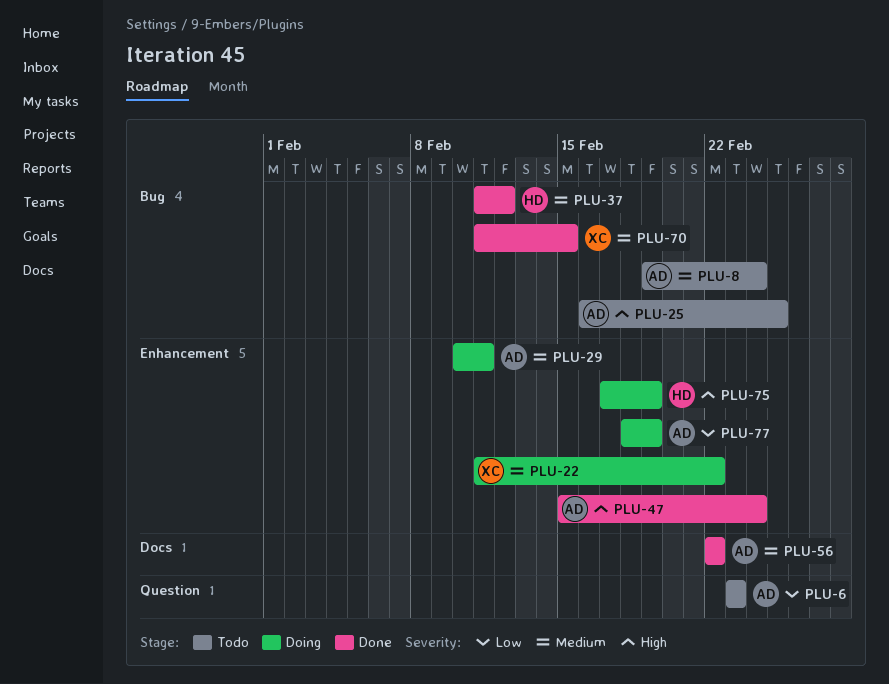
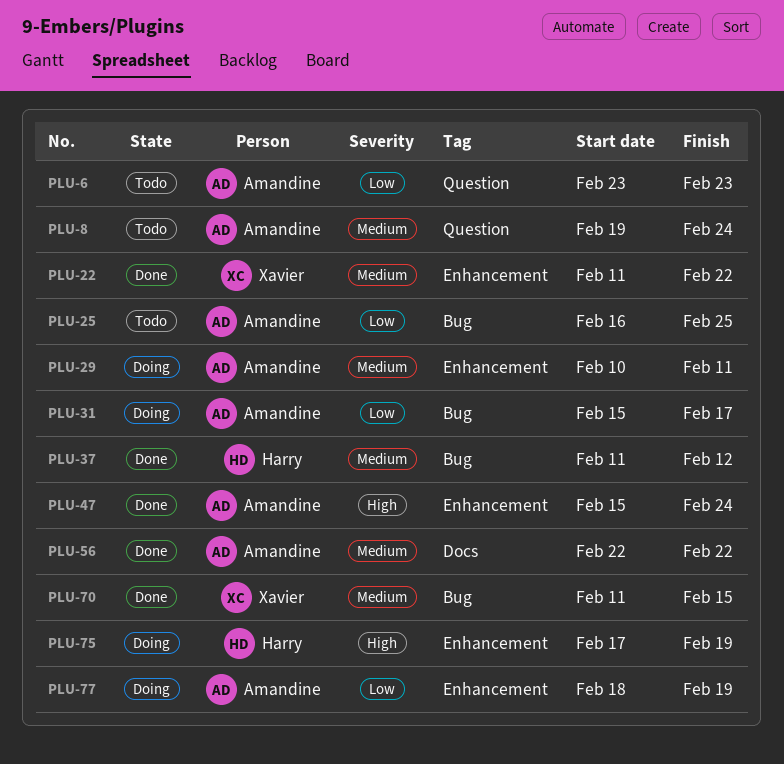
PLU-8, label: Bug -> Question
PLU-22, status: Doing -> Done
PLU-25, priority: High -> Low
PLU-31: none -> present

